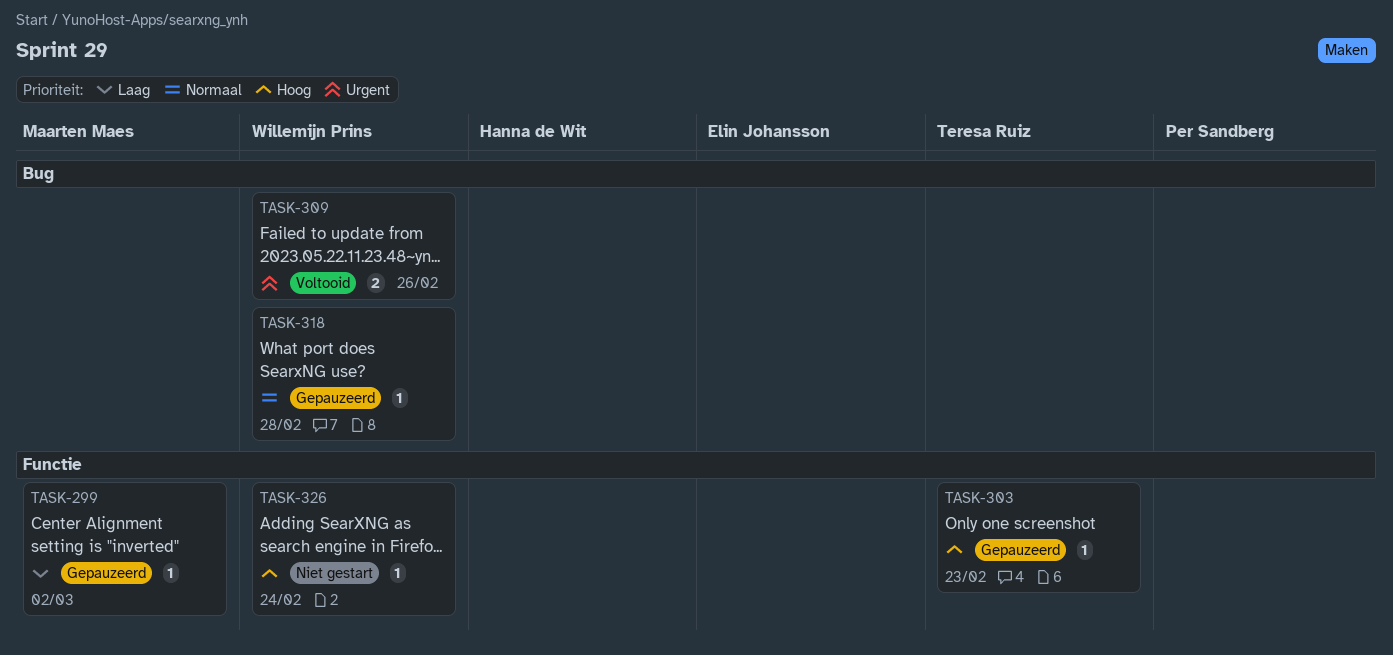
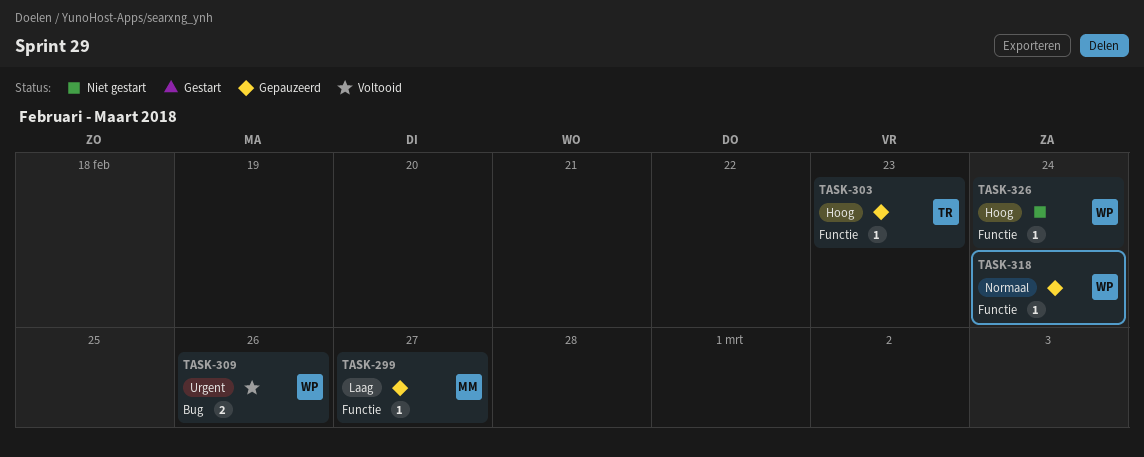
TASK-299, due: Mar 2 -> Feb 27
TASK-318, label: Bug -> Functie
TASK-318, due: Feb 28 -> Feb 24

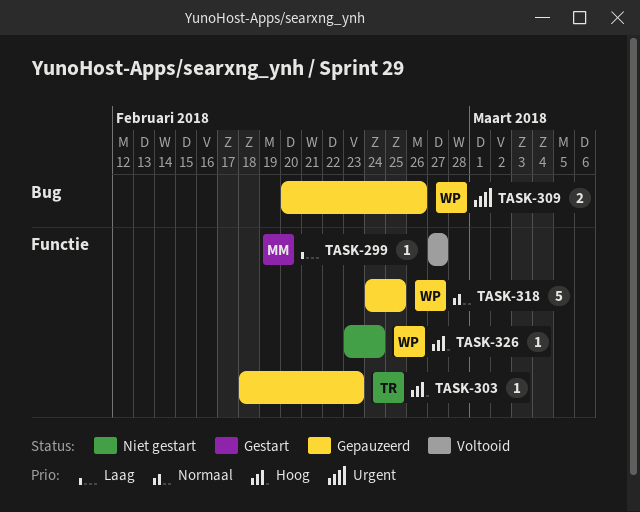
TASK-299, status: Gepauzeerd -> Voltooid
TASK-309, status: Voltooid -> Gepauzeerd
TASK-318, estimate: 1 -> 5
TASK-318, due: Feb 24 -> Feb 25

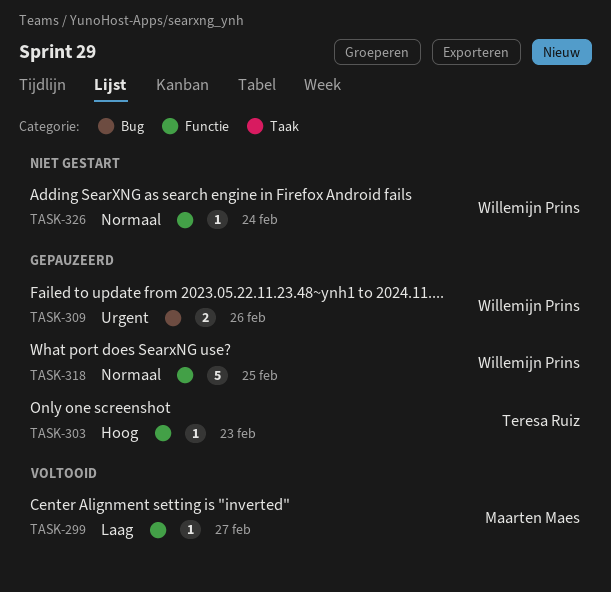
TASK-326, priority: Hoog -> Normaal

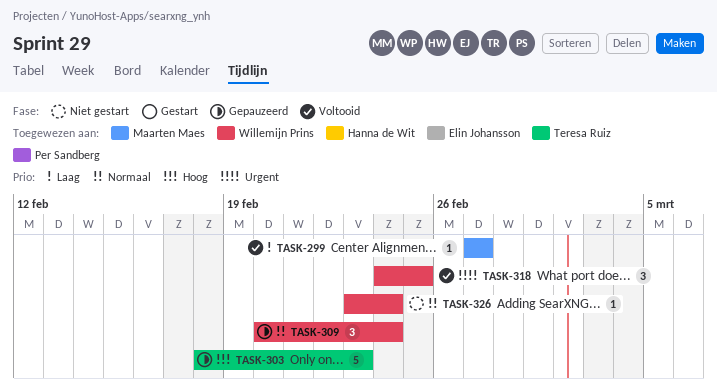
TASK-303, estimate: 1 -> 5
TASK-309, priority: Urgent -> Normaal
TASK-309, estimate: 2 -> 3
TASK-309, due: Feb 26 -> Feb 24
TASK-318, status: Gepauzeerd -> Voltooid
TASK-318, priority: Normaal -> Urgent
TASK-318, estimate: 5 -> 3

